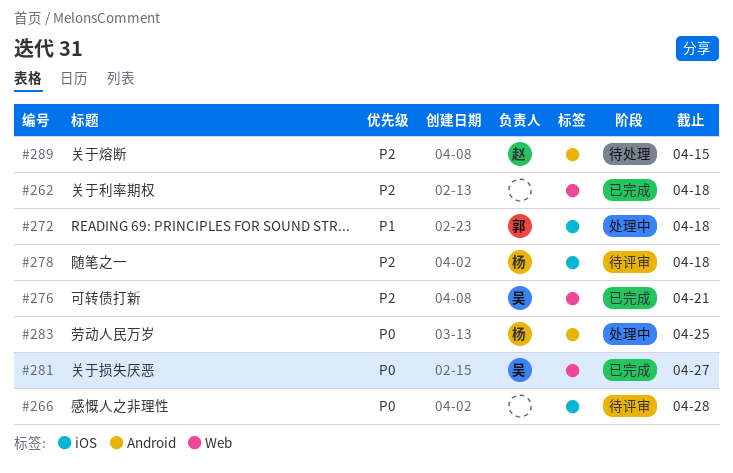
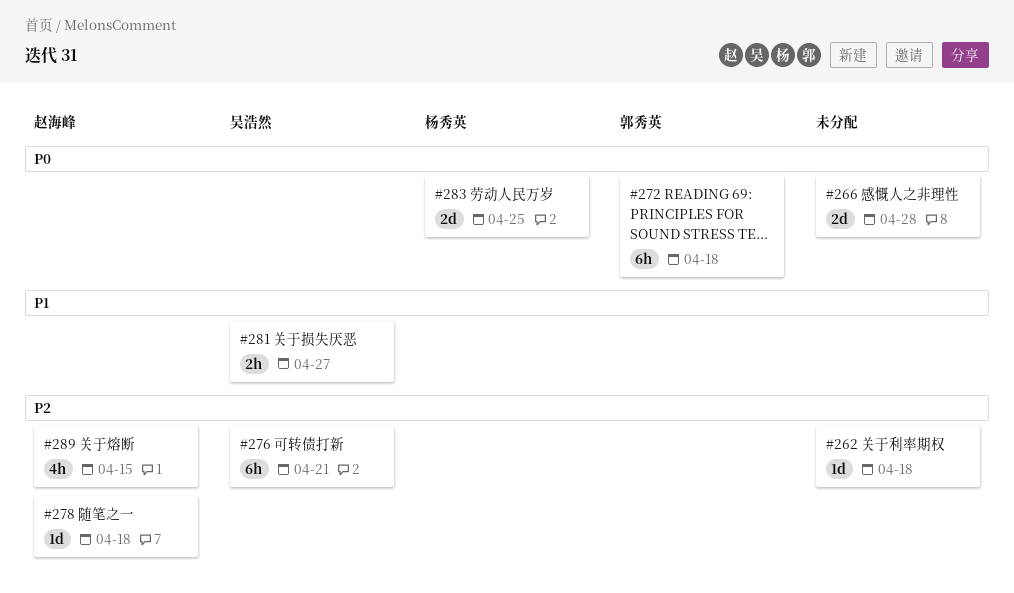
#272, priority: P1 -> P0
#278, owner: 杨秀英 -> 赵海峰
#281, priority: P0 -> P1

